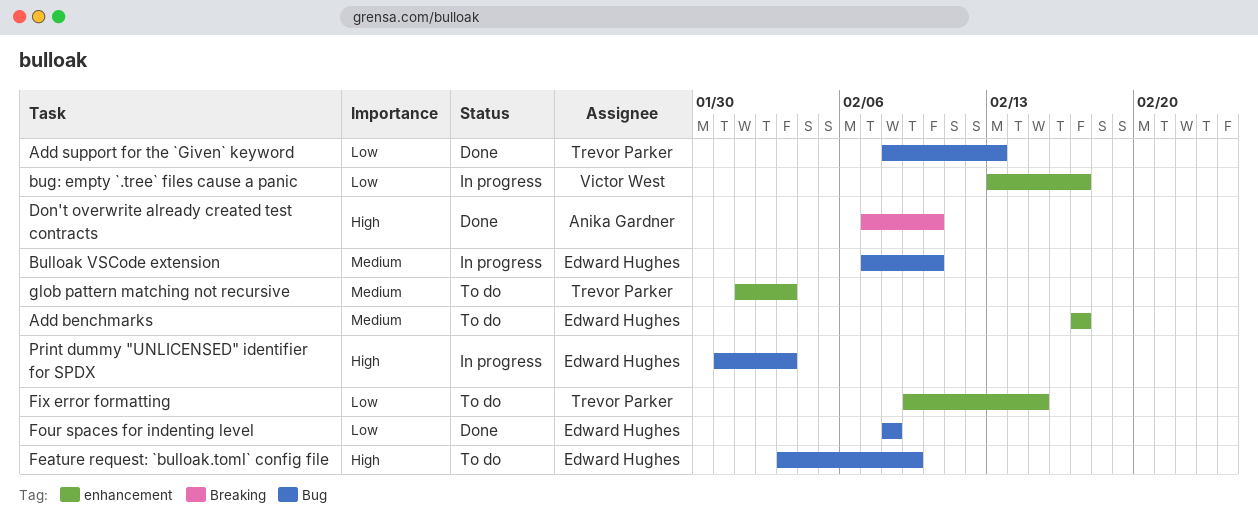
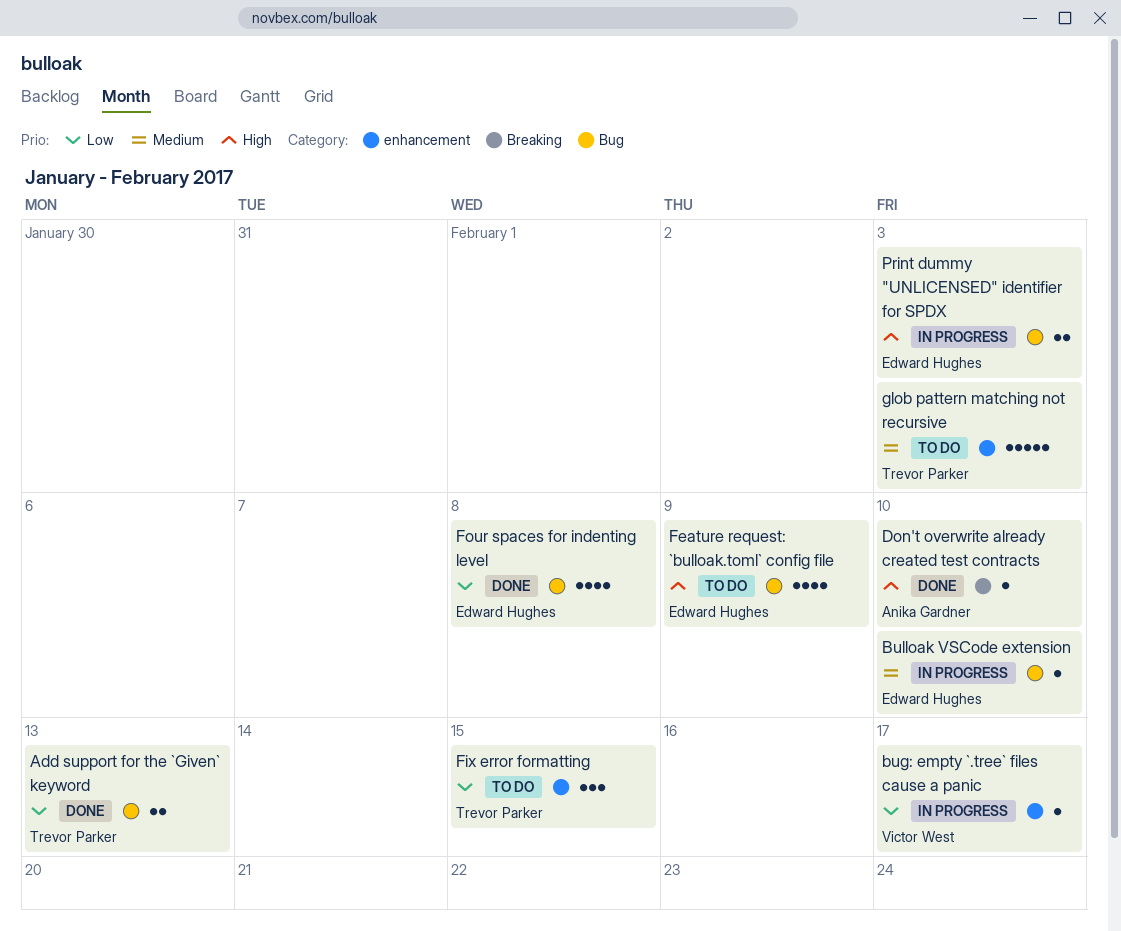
Add benchmarks: present -> none

